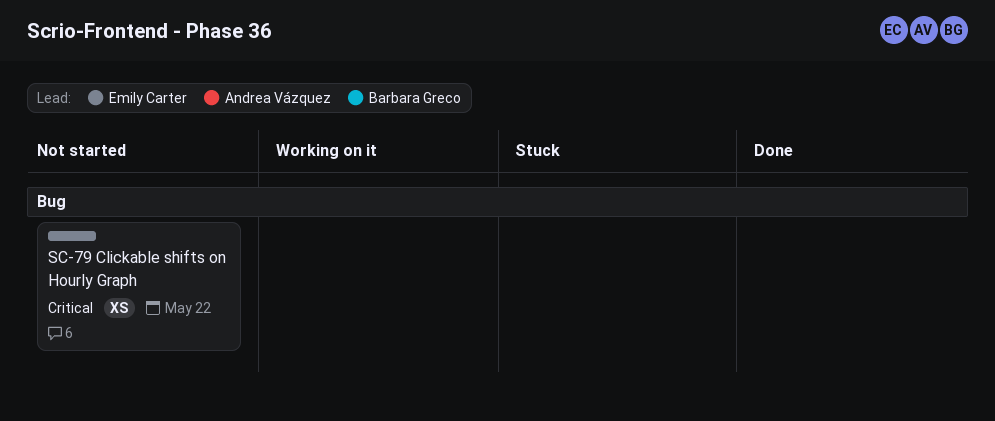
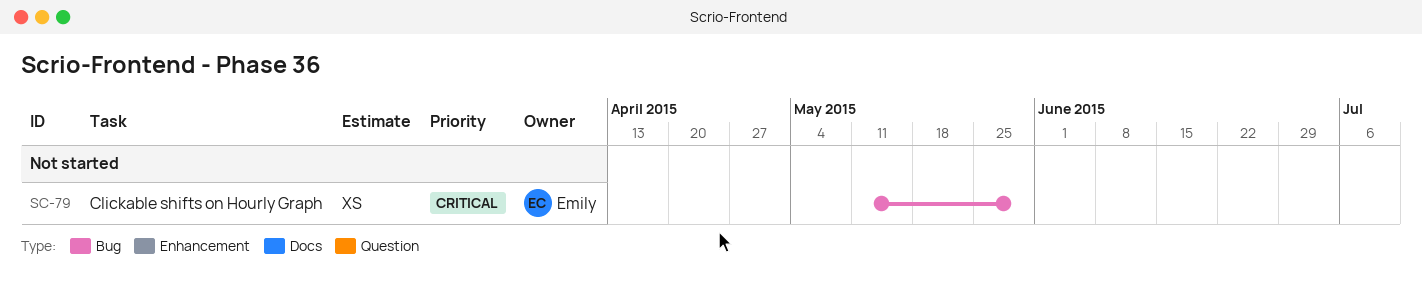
SC-79, due: May 22 -> May 29

